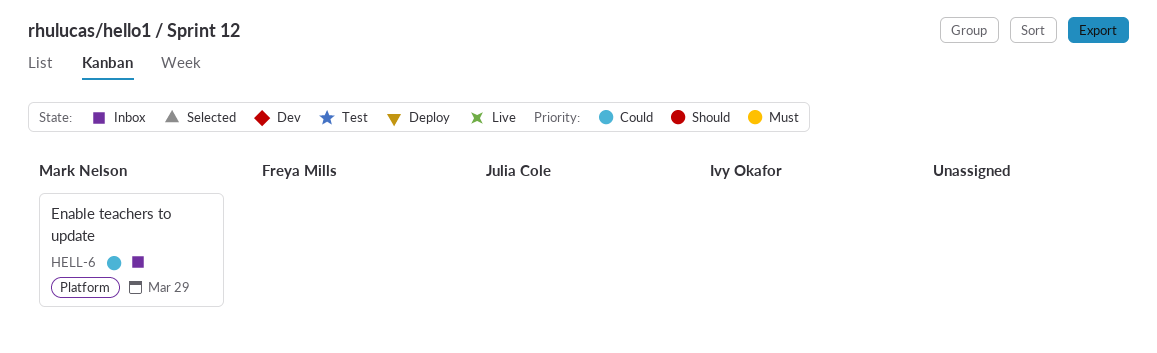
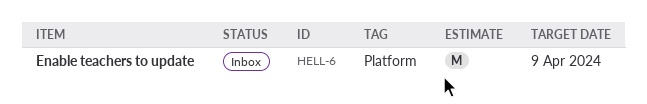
HELL-6, due: Mar 29 -> Apr 9

